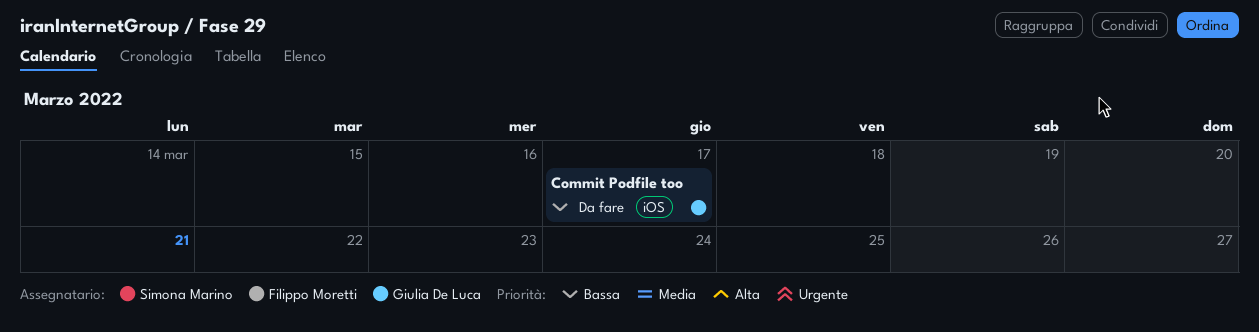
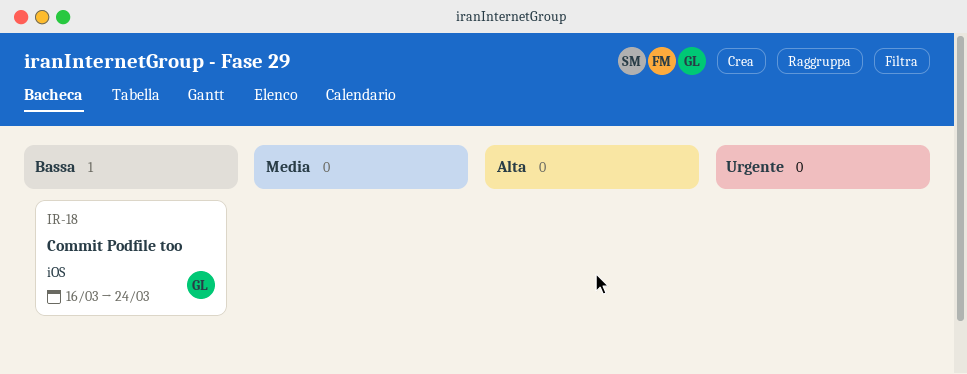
Commit Podfile too, due: Mar 17 -> Mar 24

